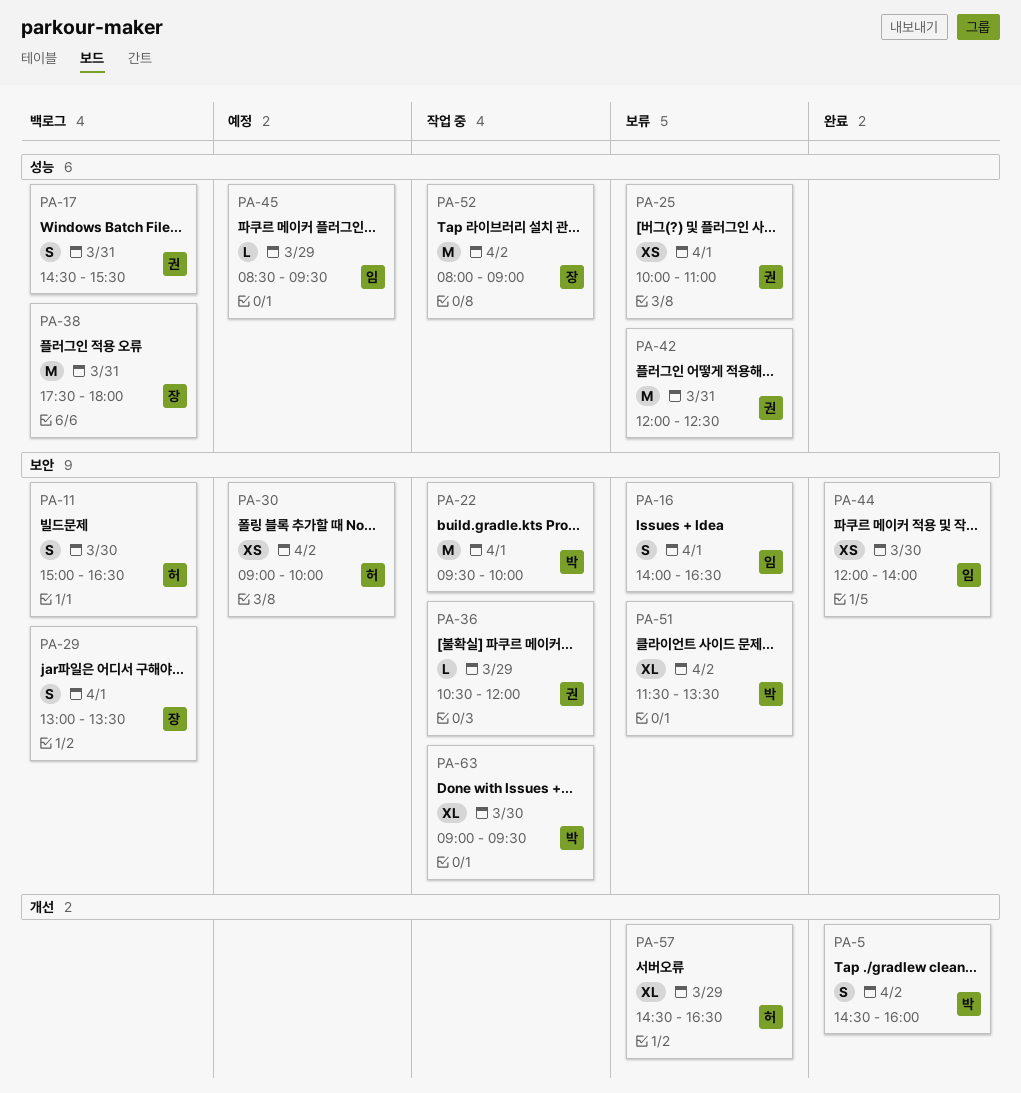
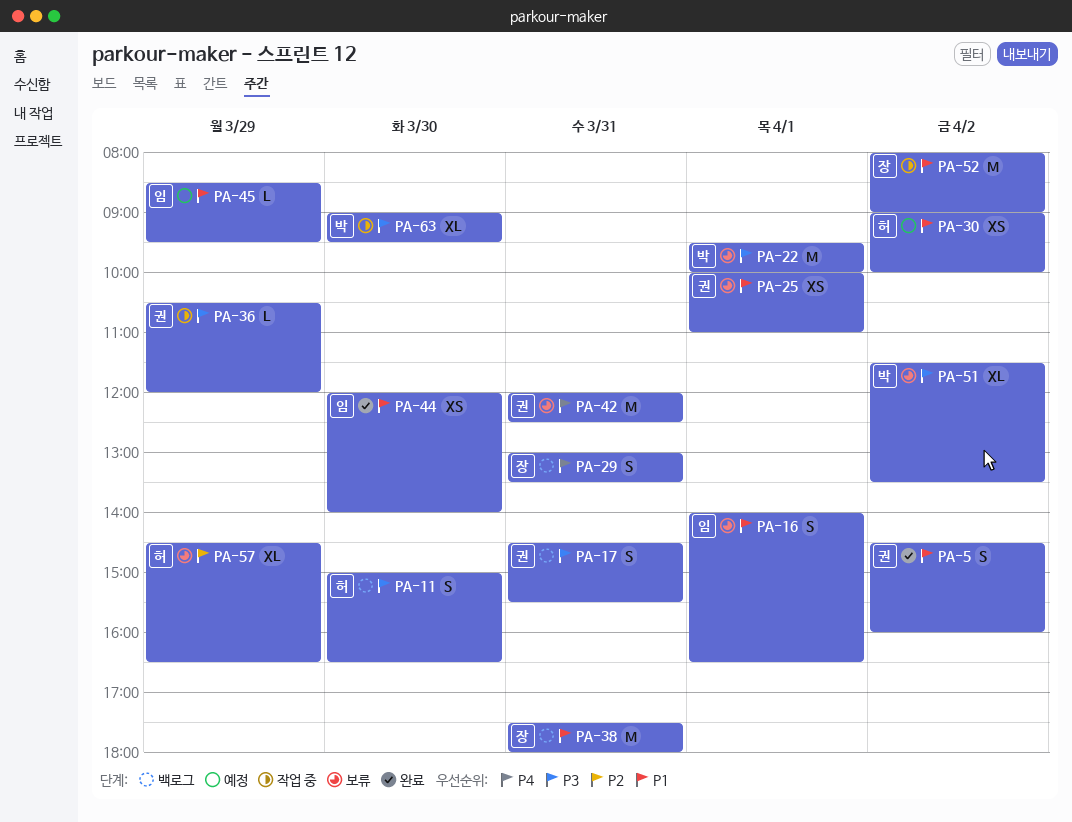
PA-5, owner: 박 -> 권
PA-22, status: 작업 중 -> 보류
PA-29, day: Apr 1 -> Mar 31

